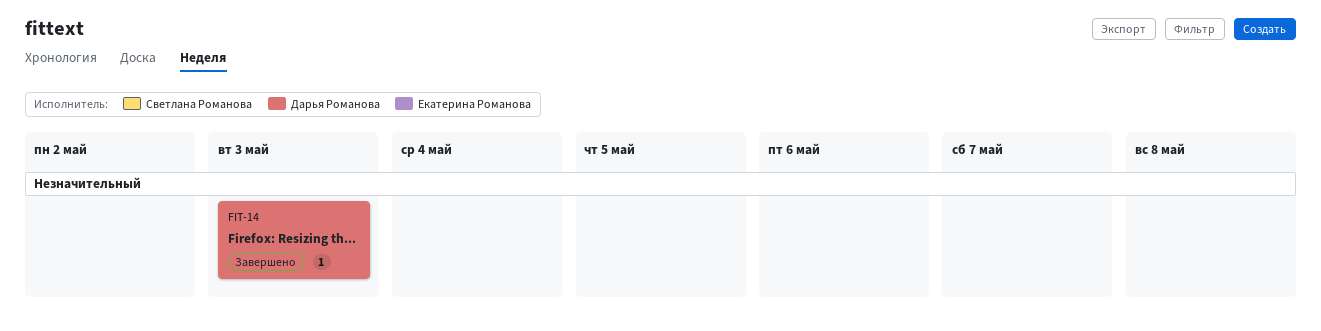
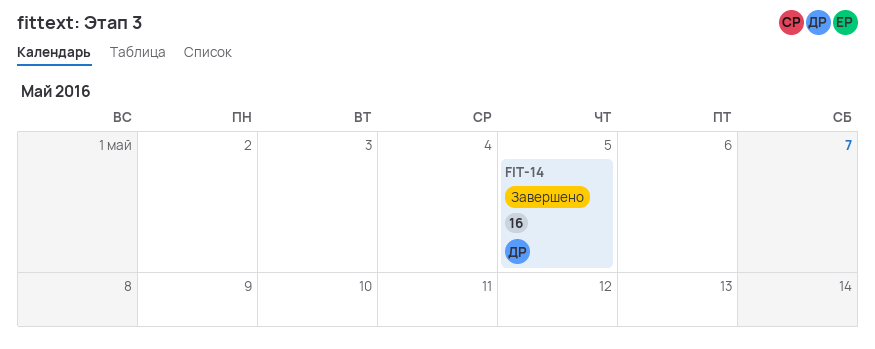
FIT-14, estimate: 1 -> 16
FIT-14, due: May 3 -> May 5

